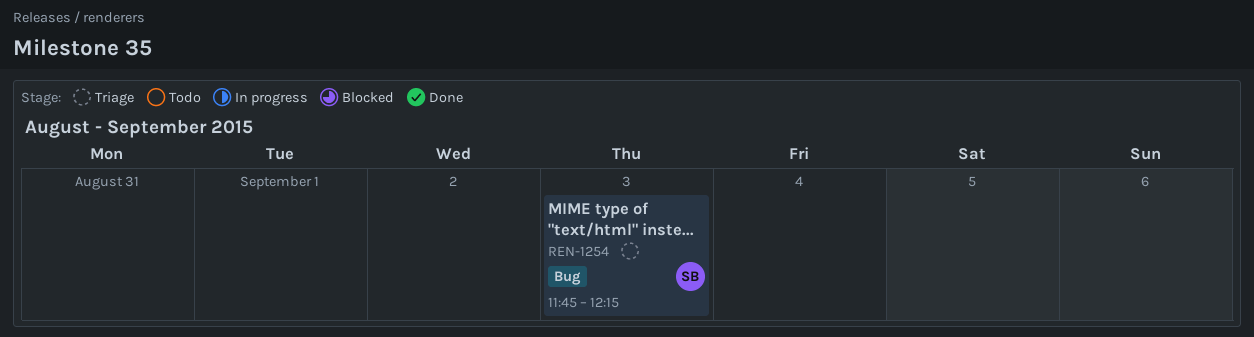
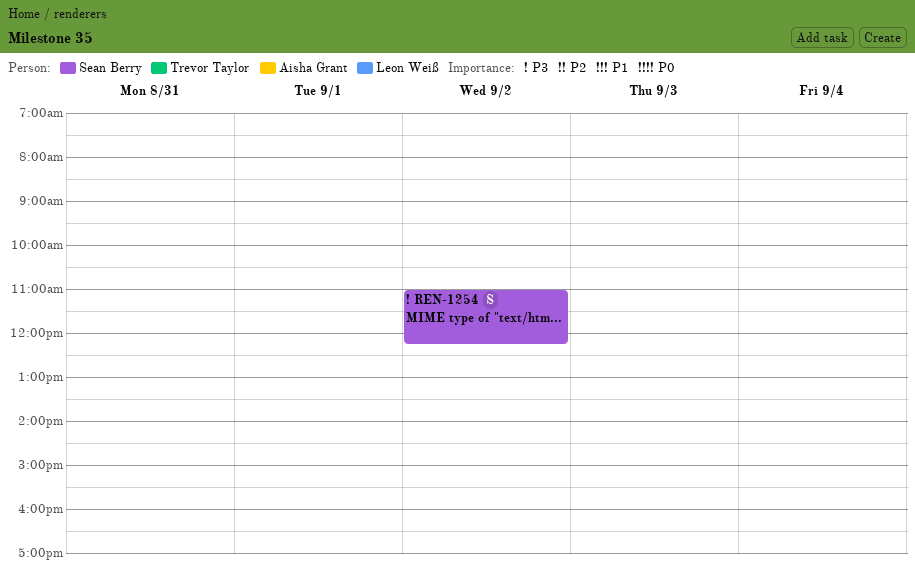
REN-1254, day: Sep 3 -> Sep 2
REN-1254, begins: 11:45 -> 11:00

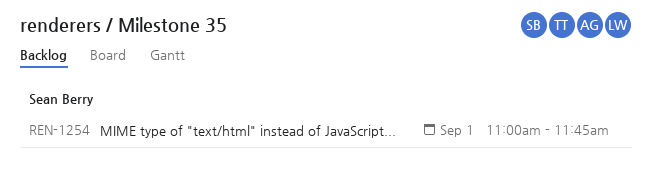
REN-1254, day: Sep 2 -> Sep 1
REN-1254, ends: 12:15 -> 11:45

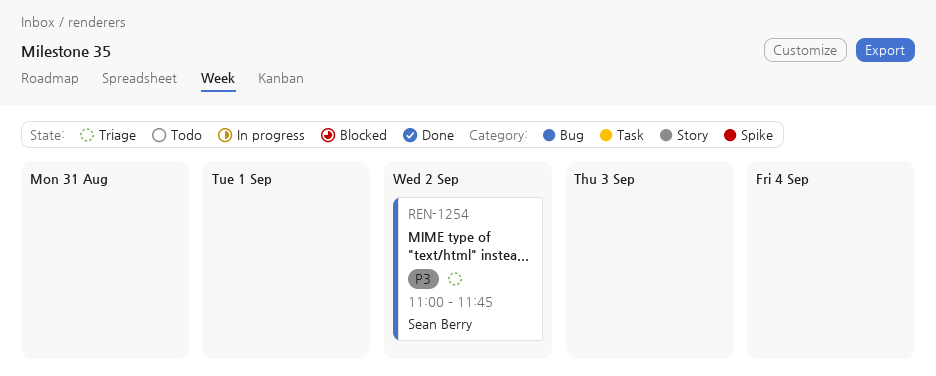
REN-1254, day: Sep 1 -> Sep 2

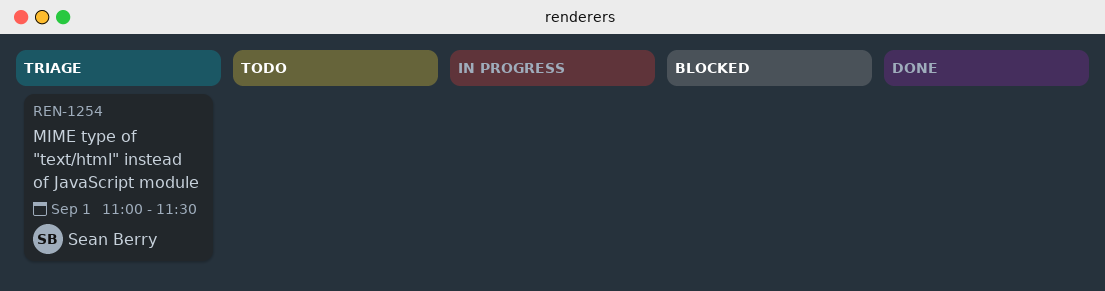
REN-1254, day: Sep 2 -> Sep 1
REN-1254, ends: 11:45 -> 11:30

